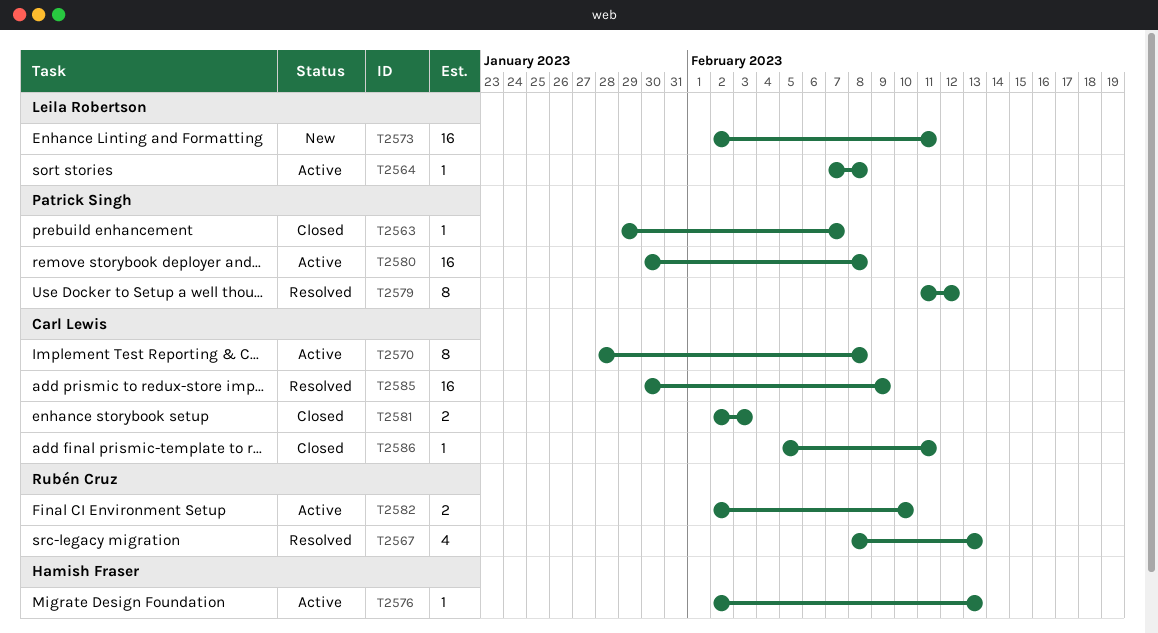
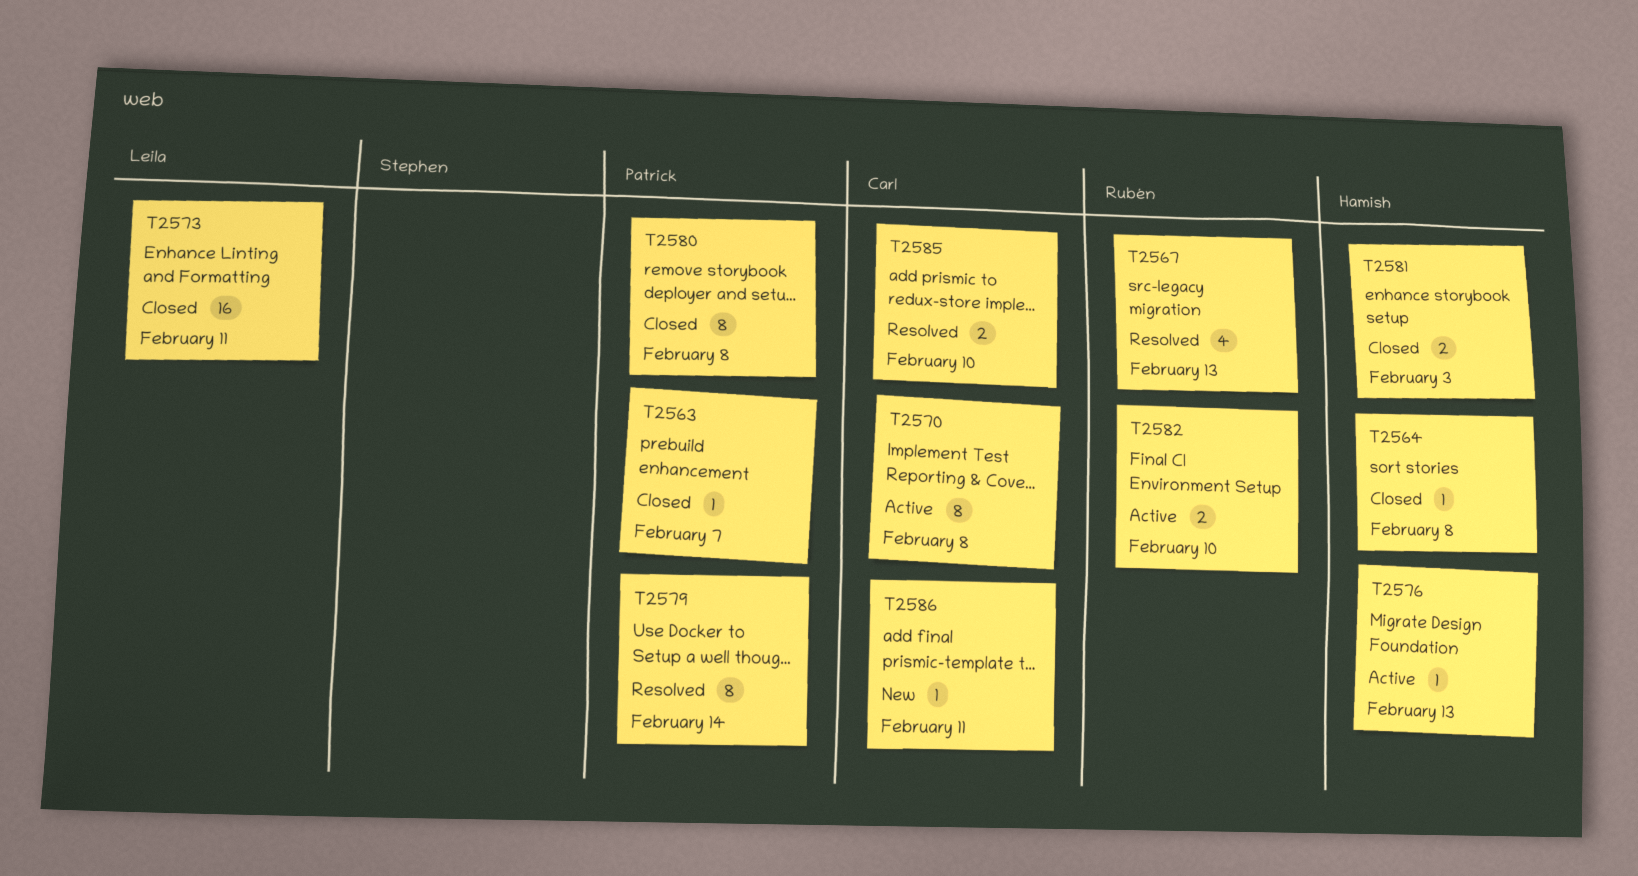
T2564, status: Active -> Closed
T2564, owner: Leila Robertson -> Hamish Fraser
T2573, status: New -> Closed
T2579, due: Feb 12 -> Feb 14
T2580, status: Active -> Closed
T2580, estimate: 16 -> 8
T2581, owner: Carl Lewis -> Hamish Fraser
T2585, estimate: 16 -> 2
T2585, due: Feb 9 -> Feb 10
T2586, status: Closed -> New

